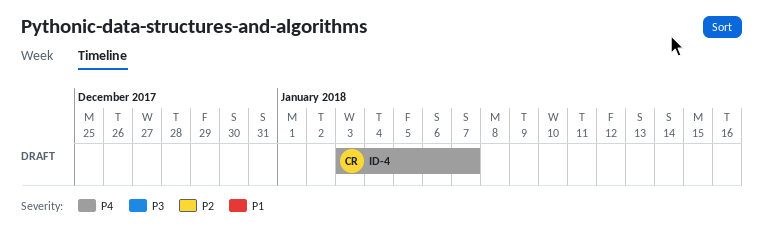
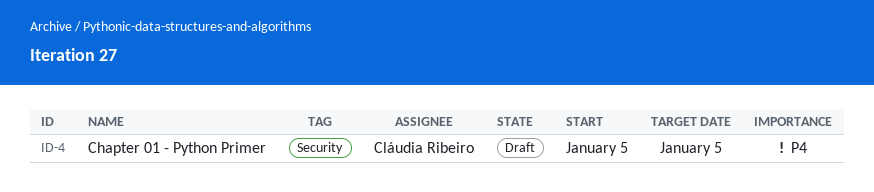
ID-4, start: Jan 3 -> Jan 5
ID-4, due: Jan 7 -> Jan 5

